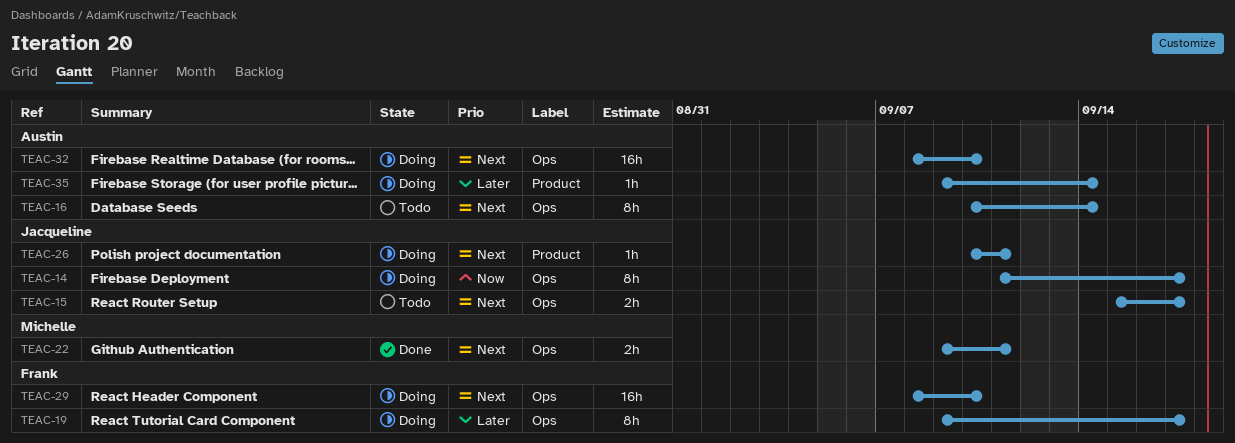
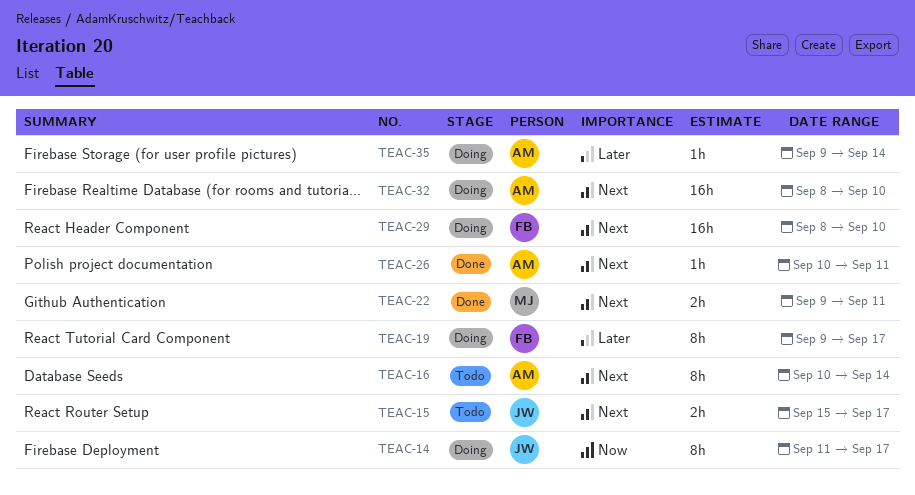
TEAC-26, status: Doing -> Done
TEAC-26, owner: Jacqueline -> Austin

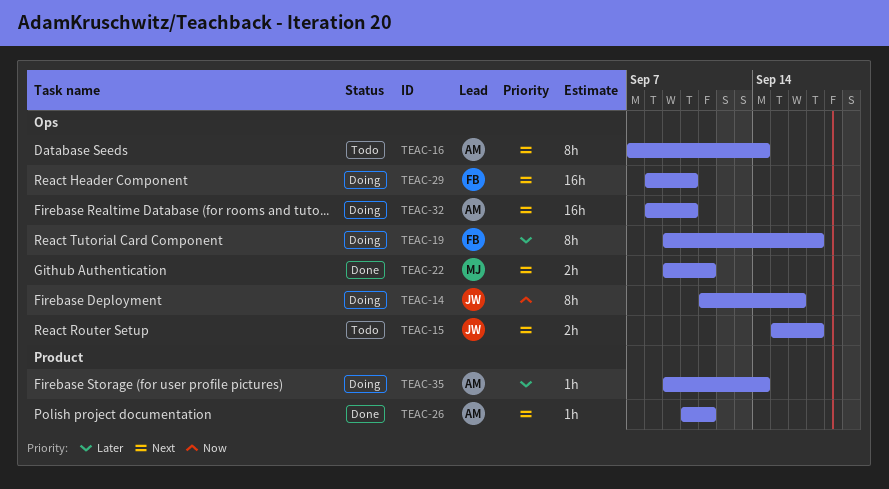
TEAC-14, due: Sep 17 -> Sep 16
TEAC-16, start: Sep 10 -> Sep 7

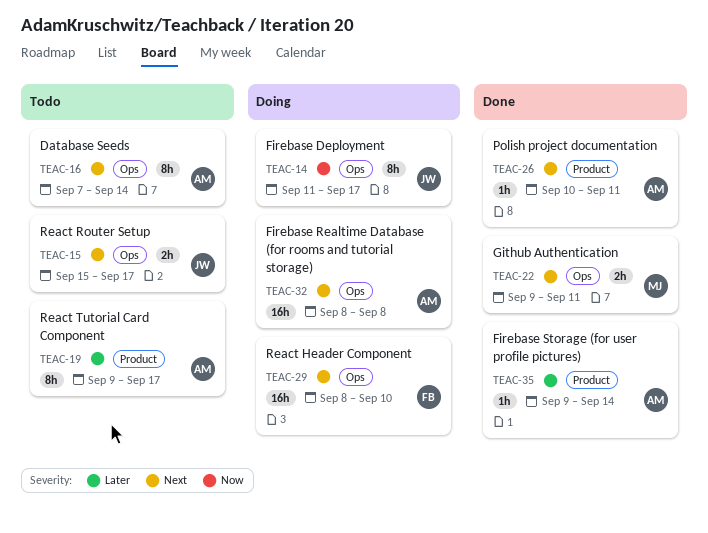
TEAC-14, due: Sep 16 -> Sep 17
TEAC-19, status: Doing -> Todo
TEAC-19, owner: FB -> AM
TEAC-19, label: Ops -> Product
TEAC-32, due: Sep 10 -> Sep 8
TEAC-35, status: Doing -> Done

